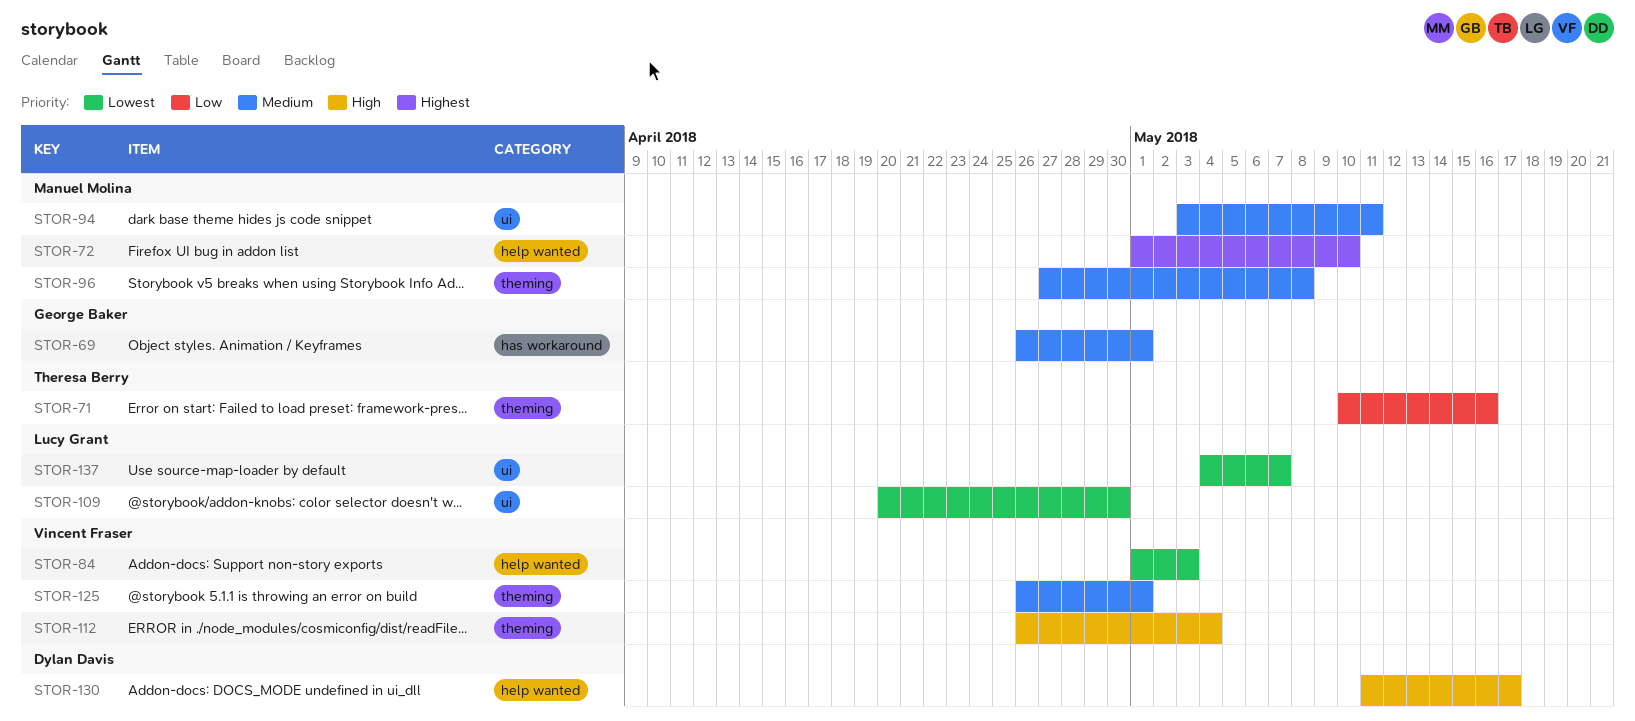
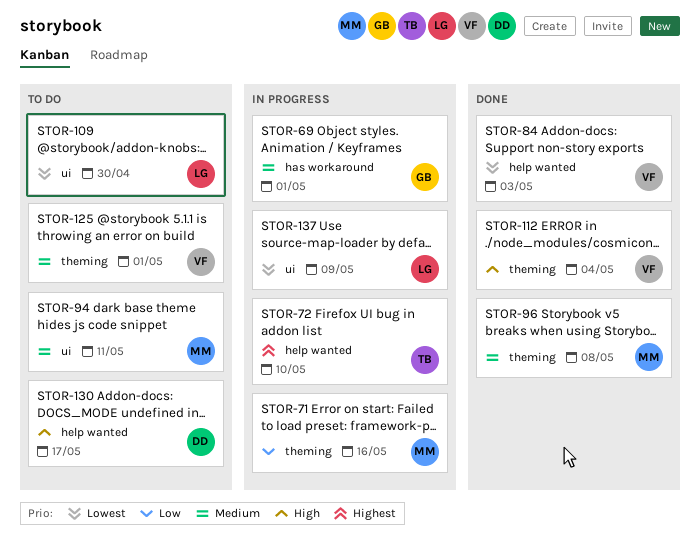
STOR-71, owner: Theresa Berry -> Manuel Molina
STOR-72, owner: Manuel Molina -> Theresa Berry
STOR-137, due: May 7 -> May 9

